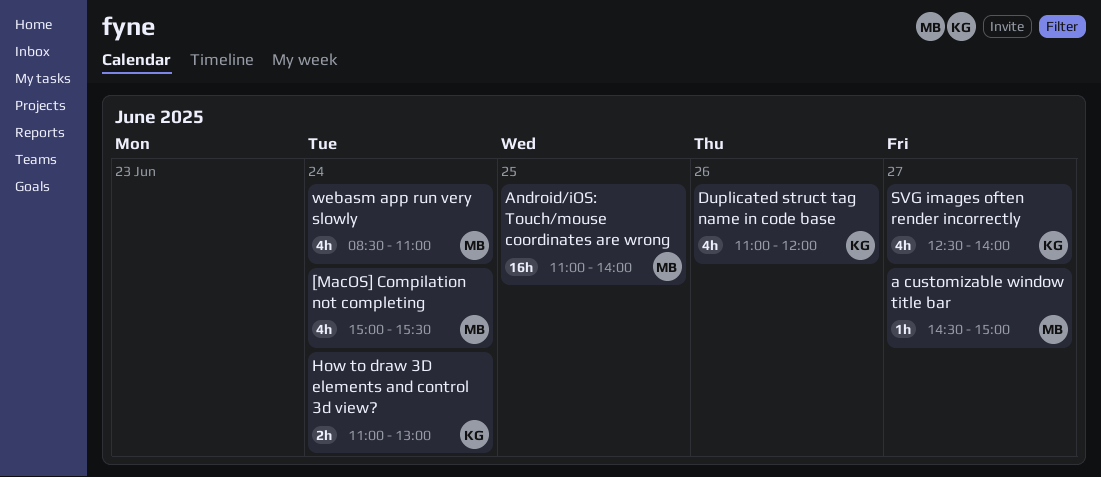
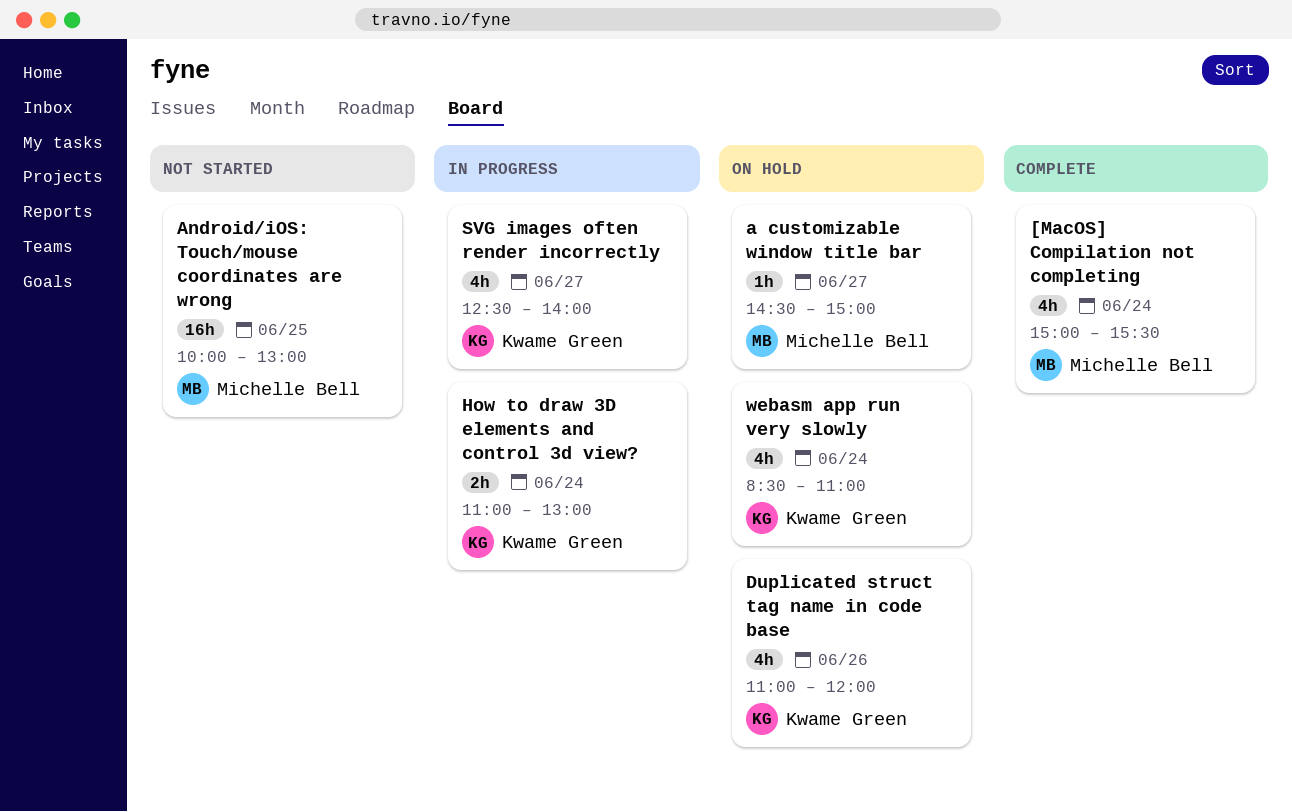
Android/iOS: Touch/mouse coordinates are wrong, begins: 11:00 -> 10:00
Android/iOS: Touch/mouse coordinates are wrong, ends: 14:00 -> 13:00
webasm app run very slowly, owner: Michelle Bell -> Kwame Green

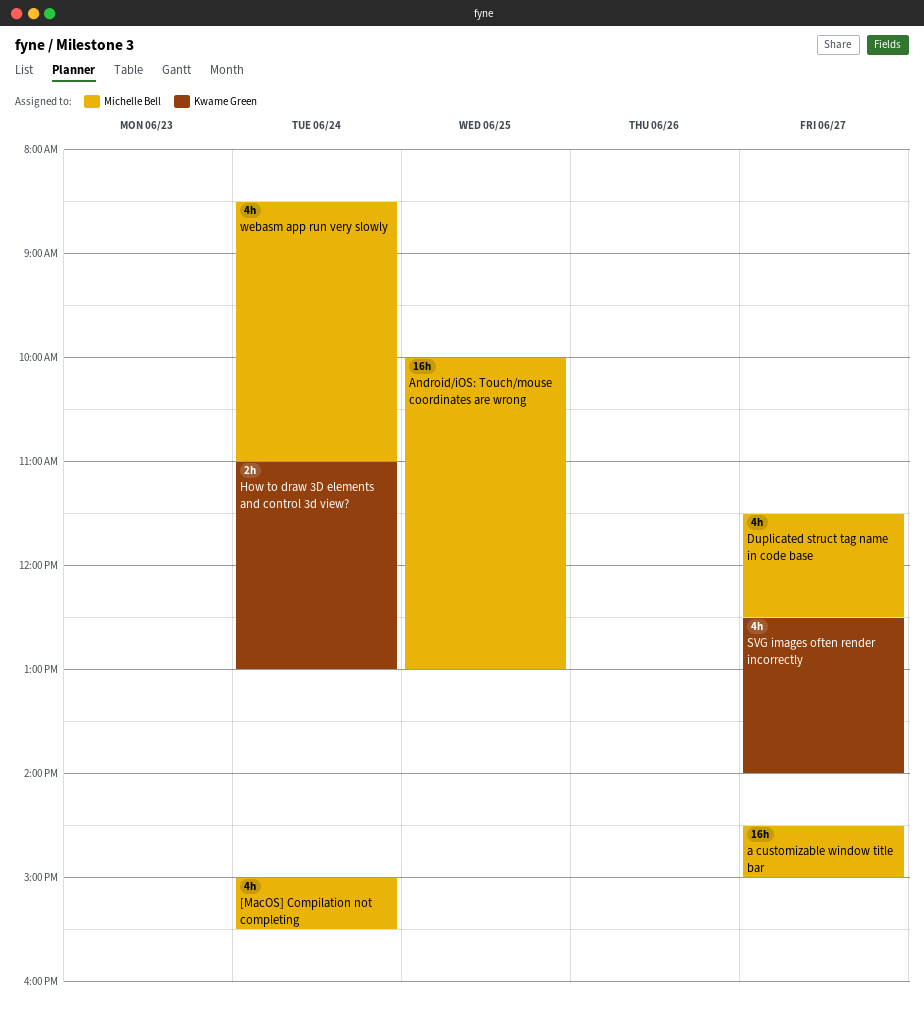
a customizable window title bar, estimate: 1h -> 16h
Duplicated struct tag name in code base, owner: Kwame Green -> Michelle Bell
Duplicated struct tag name in code base, day: Jun 26 -> Jun 27
Duplicated struct tag name in code base, begins: 11:00 -> 11:30
Duplicated struct tag name in code base, ends: 12:00 -> 12:30
webasm app run very slowly, owner: Kwame Green -> Michelle Bell

